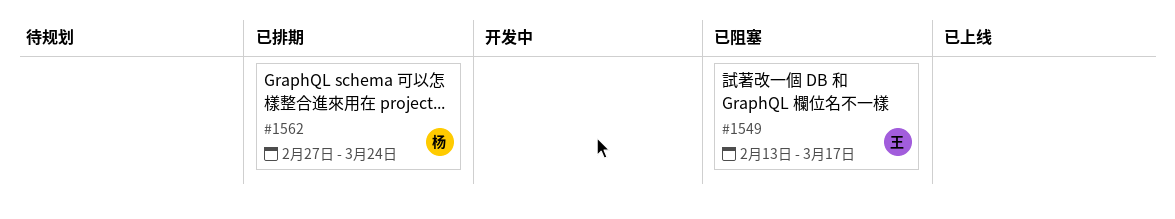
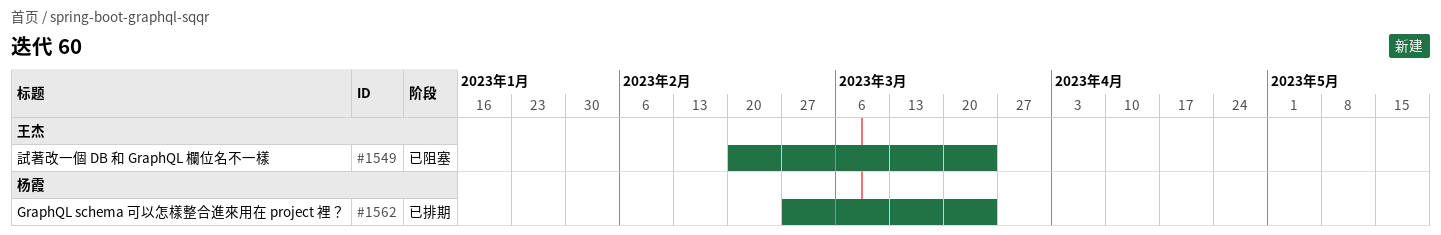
#1549, start: Feb 13 -> Feb 20
#1549, due: Mar 17 -> Mar 24

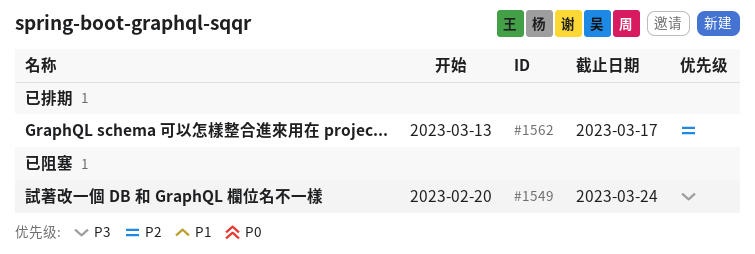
#1562, start: Feb 27 -> Mar 13
#1562, due: Mar 24 -> Mar 17

